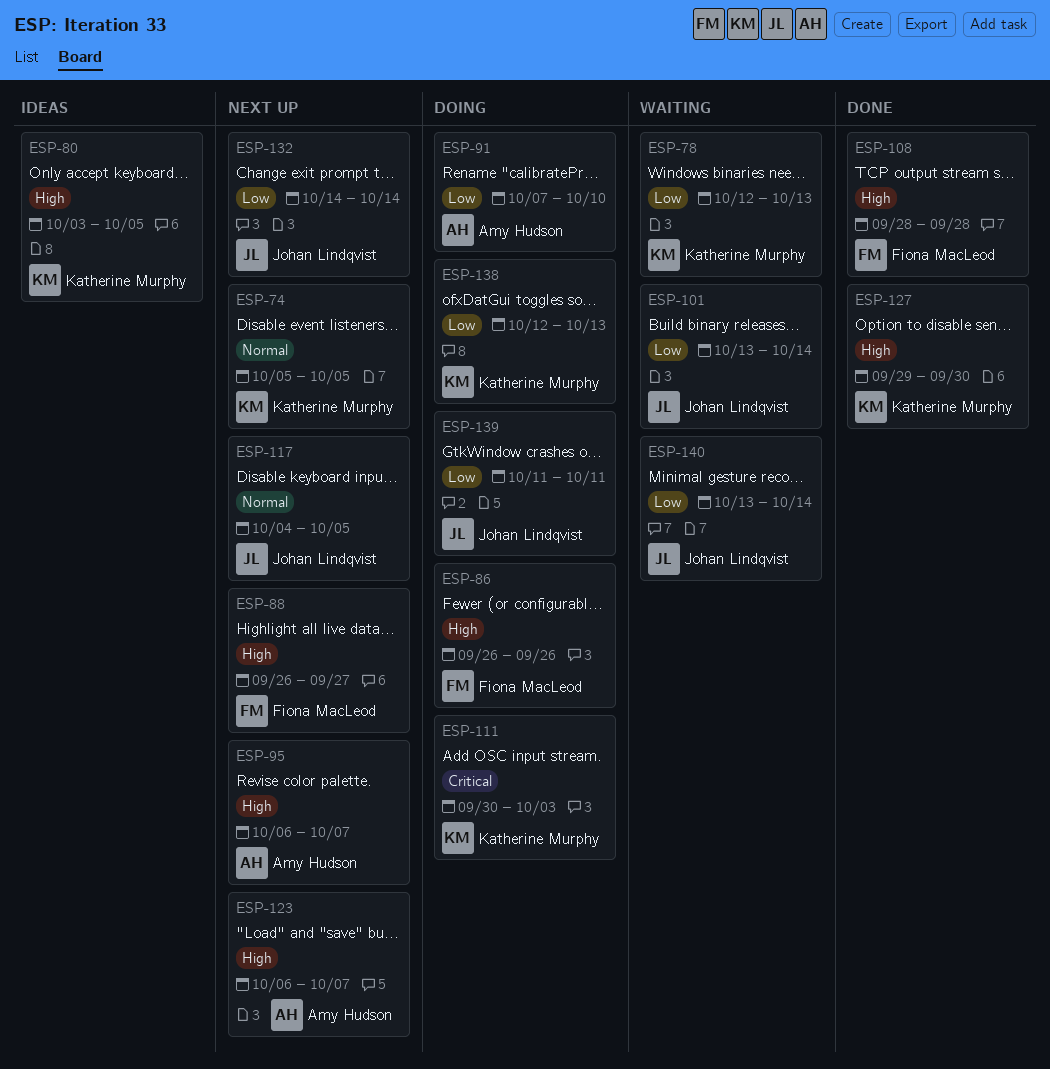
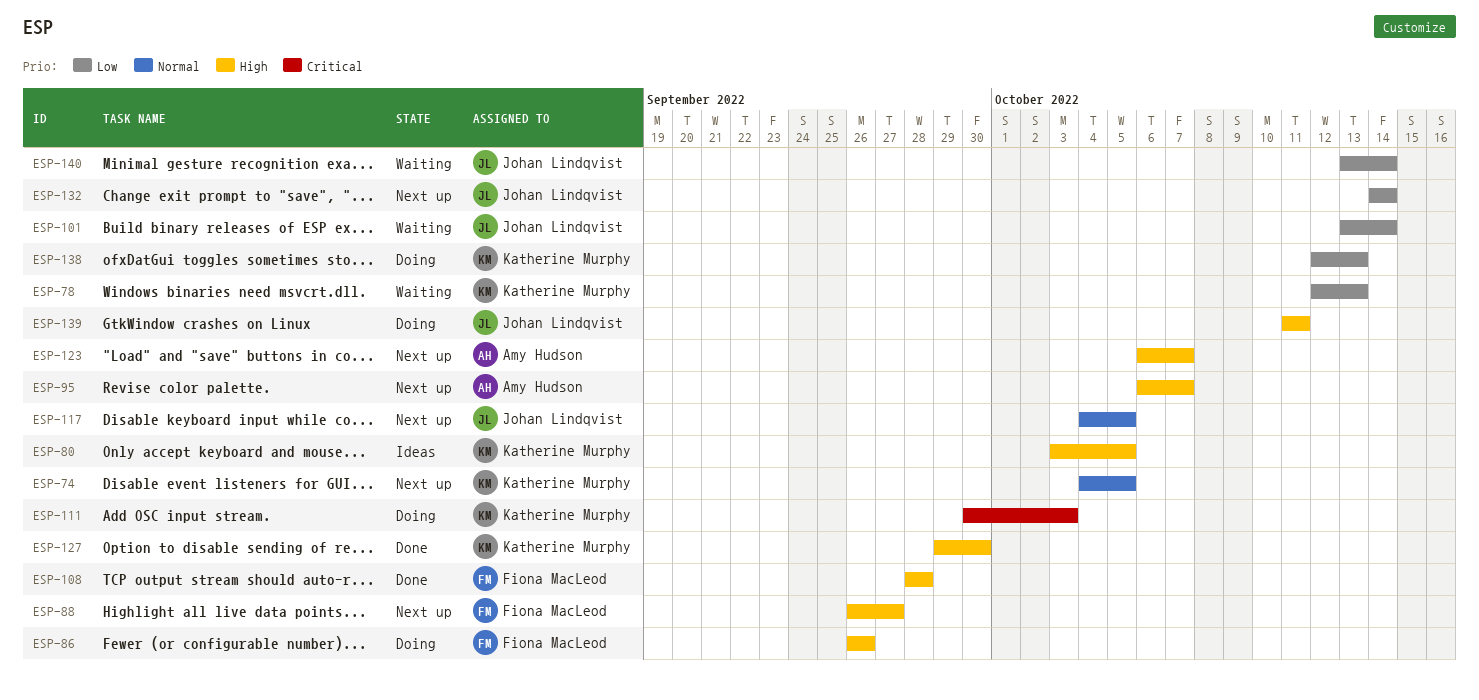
ESP-74, start: Oct 5 -> Oct 4
ESP-91: present -> none
ESP-139, priority: Low -> High

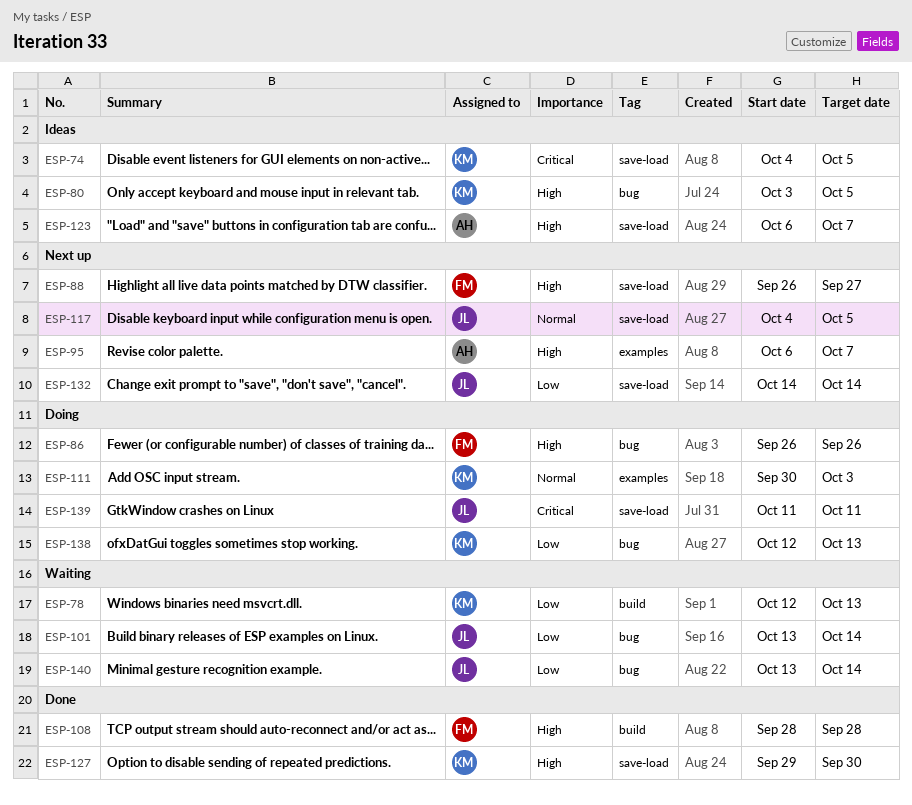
ESP-74, status: Next up -> Ideas
ESP-74, priority: Normal -> Critical
ESP-111, priority: Critical -> Normal
ESP-123, status: Next up -> Ideas
ESP-139, priority: High -> Critical

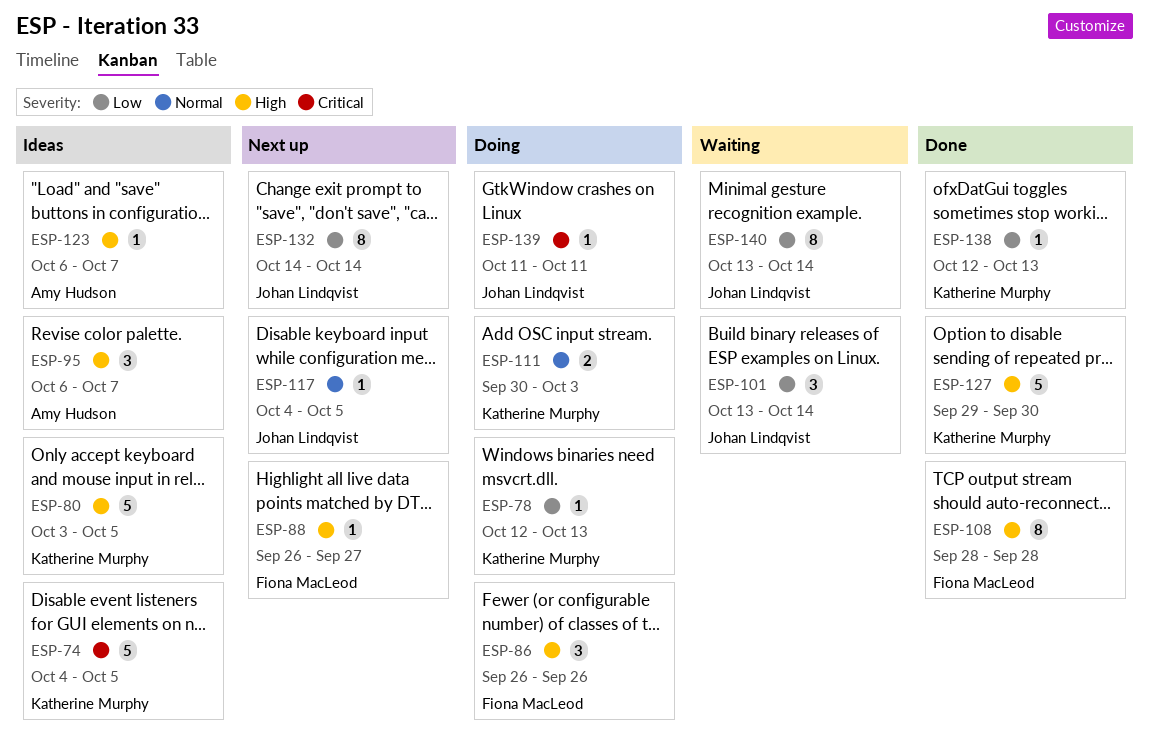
ESP-78, status: Waiting -> Doing
ESP-95, status: Next up -> Ideas
ESP-138, status: Doing -> Done

